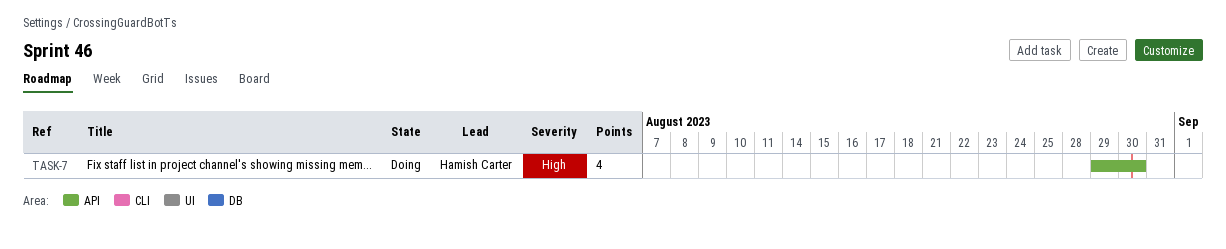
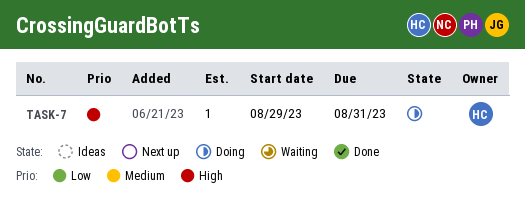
TASK-7, estimate: 4 -> 1
TASK-7, due: Aug 30 -> Aug 31

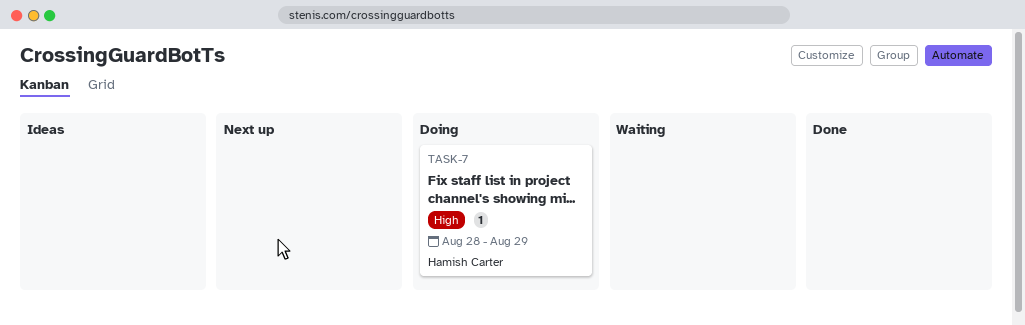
TASK-7, start: Aug 29 -> Aug 28
TASK-7, due: Aug 31 -> Aug 29

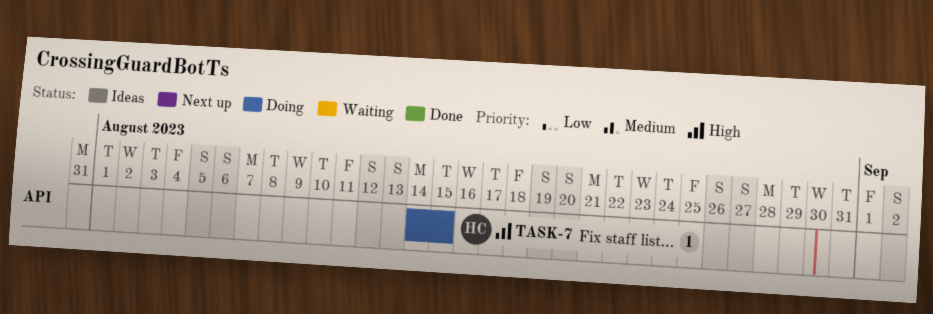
TASK-7, start: Aug 28 -> Aug 14
TASK-7, due: Aug 29 -> Aug 15

